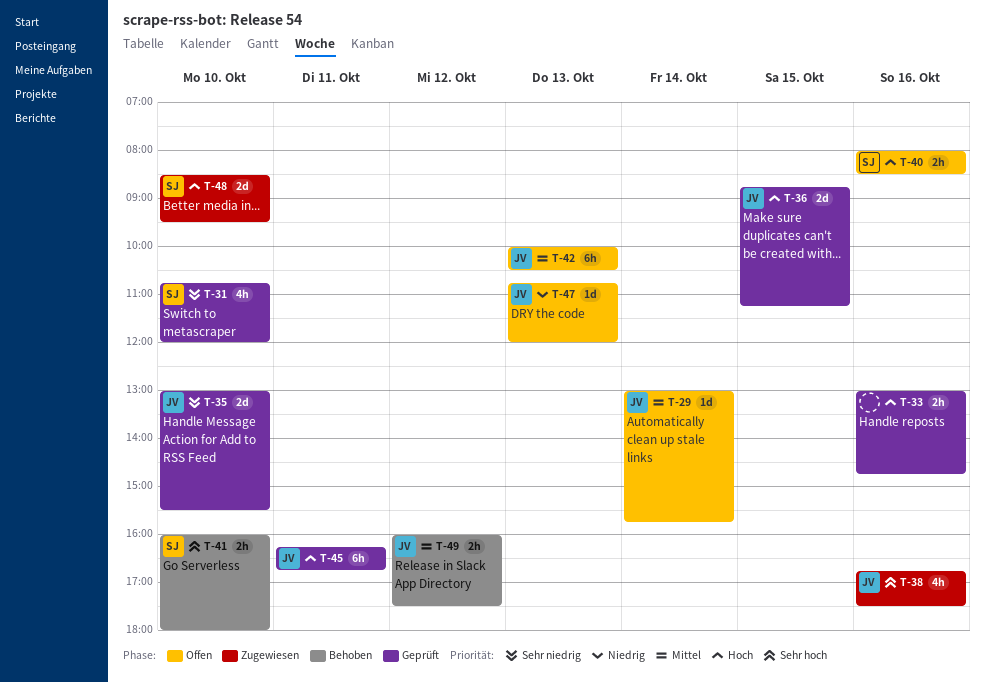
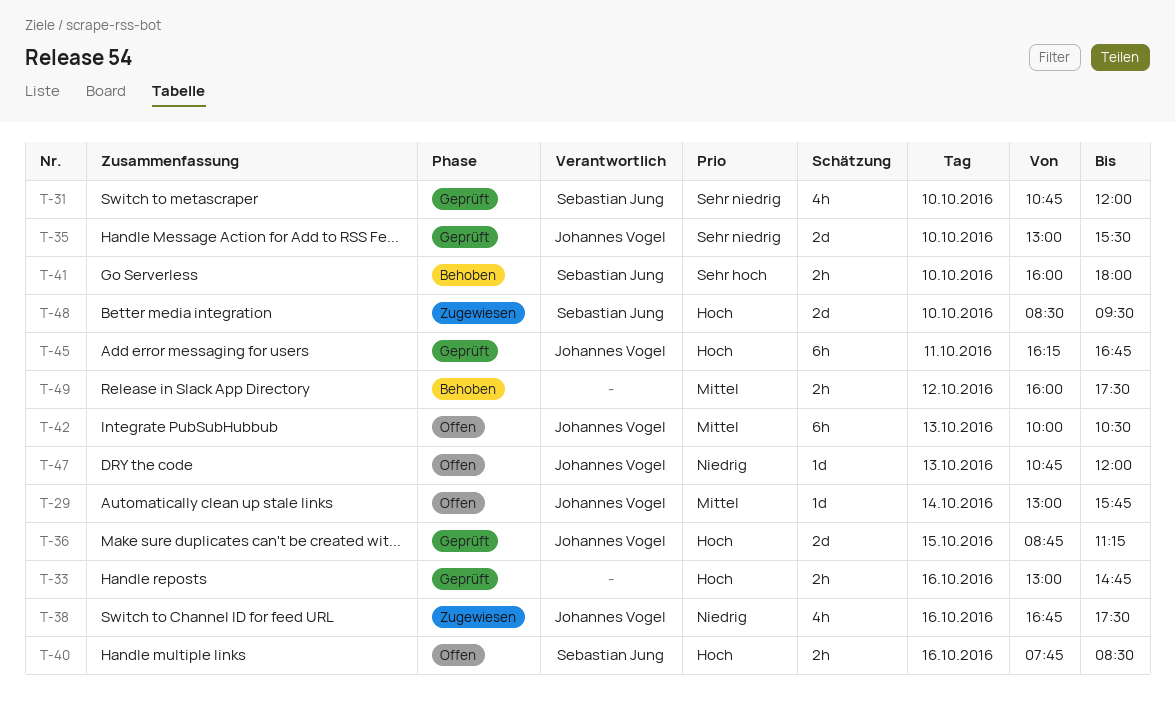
T-38, priority: Sehr hoch -> Niedrig
T-40, begins: 08:00 -> 07:45
T-49, owner: Johannes Vogel -> none

